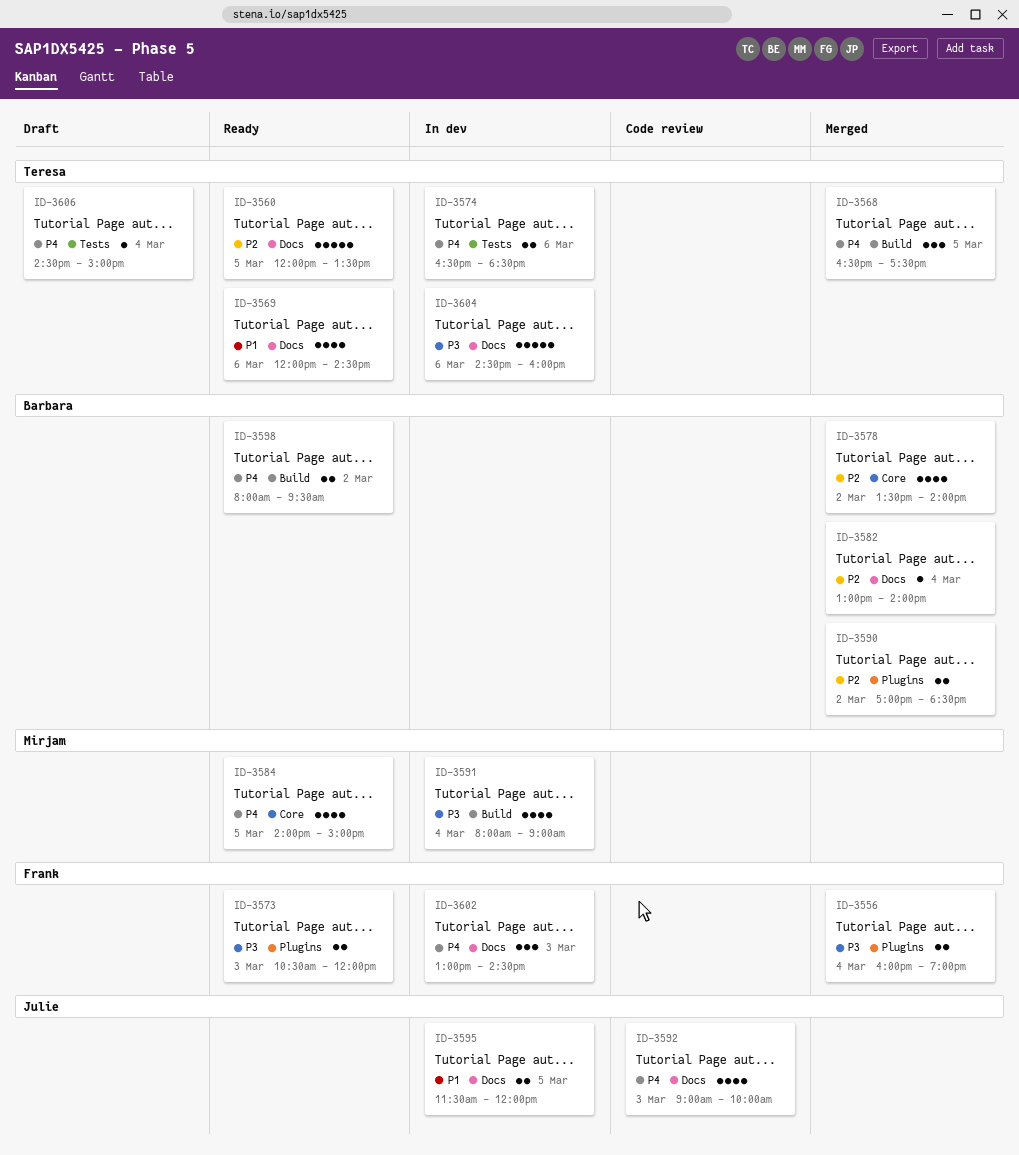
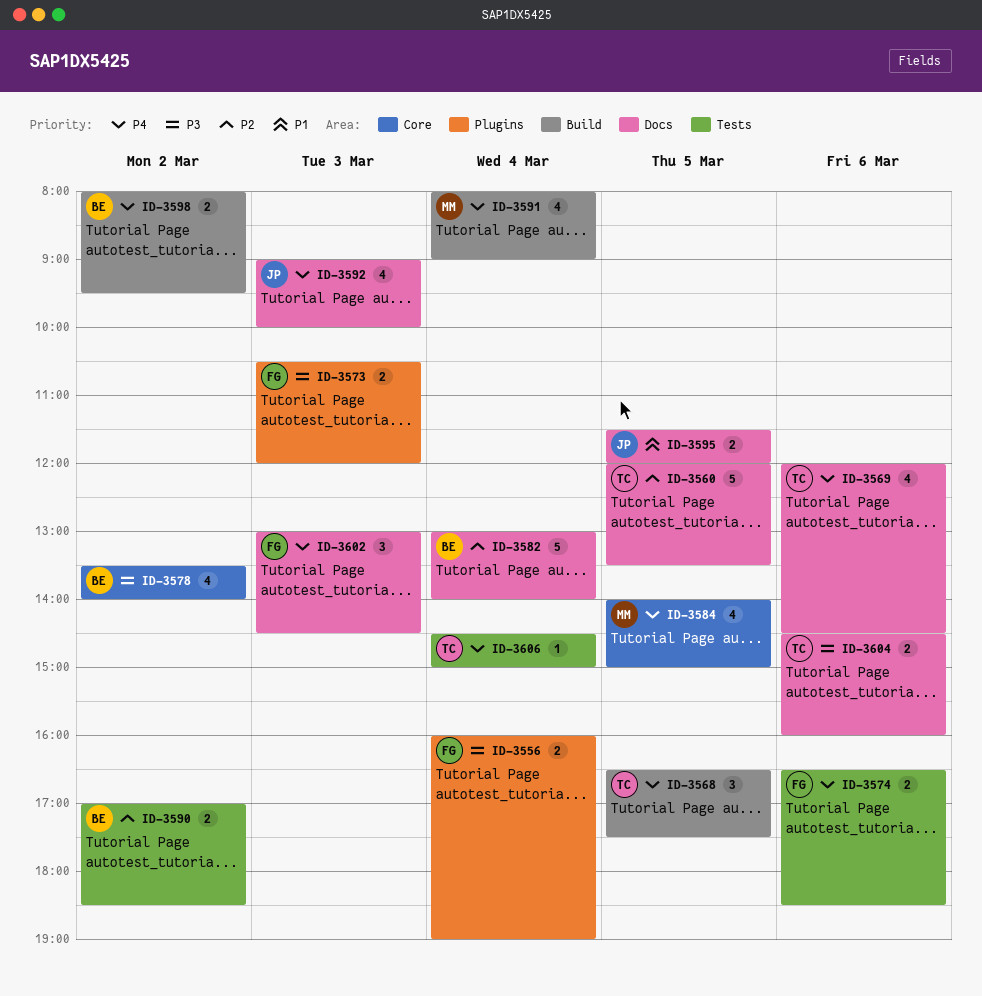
ID-3569, priority: P1 -> P4
ID-3574, owner: Teresa -> Frank
ID-3578, priority: P2 -> P3
ID-3582, estimate: 1 -> 5
ID-3590, label: Plugins -> Tests
ID-3591, priority: P3 -> P4
ID-3604, estimate: 5 -> 2

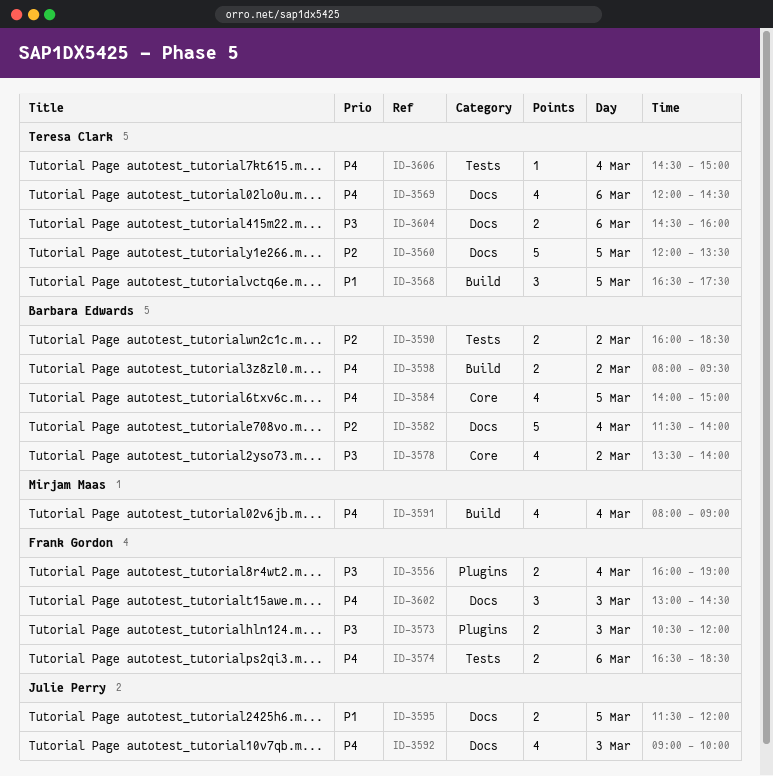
ID-3568, priority: P4 -> P1
ID-3582, begins: 13:00 -> 11:30
ID-3584, owner: Mirjam Maas -> Barbara Edwards
ID-3590, begins: 17:00 -> 16:00

